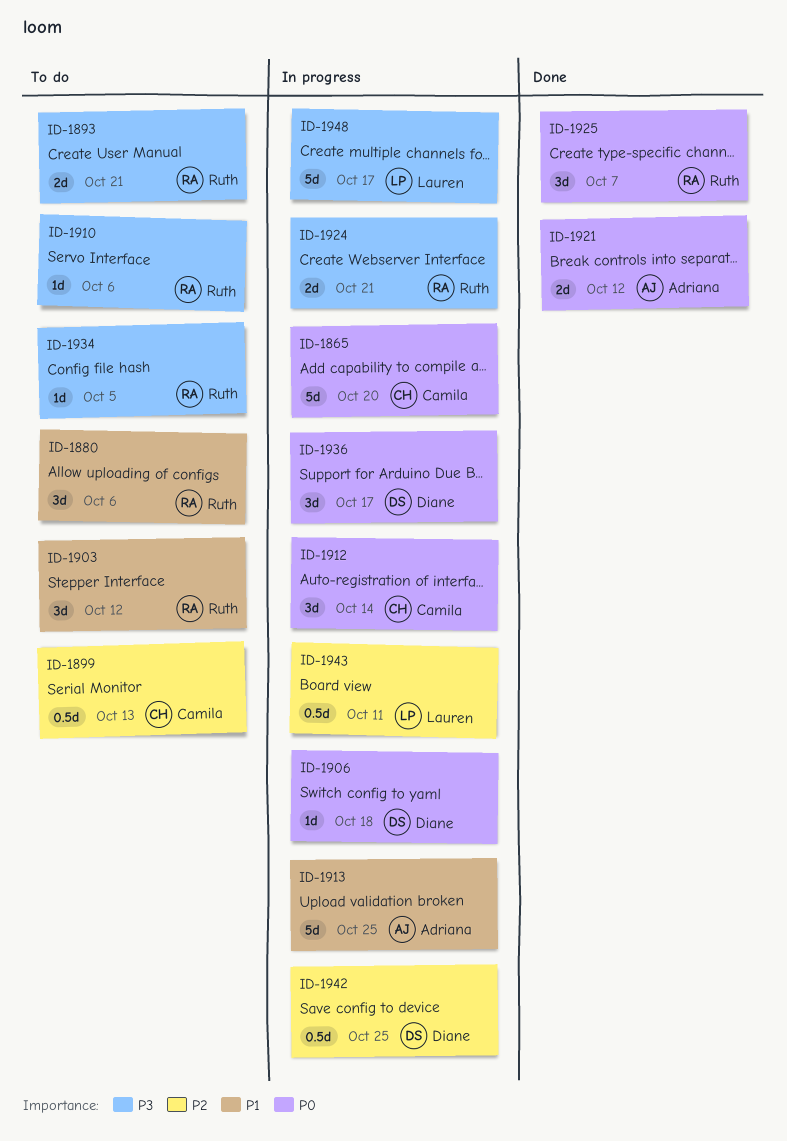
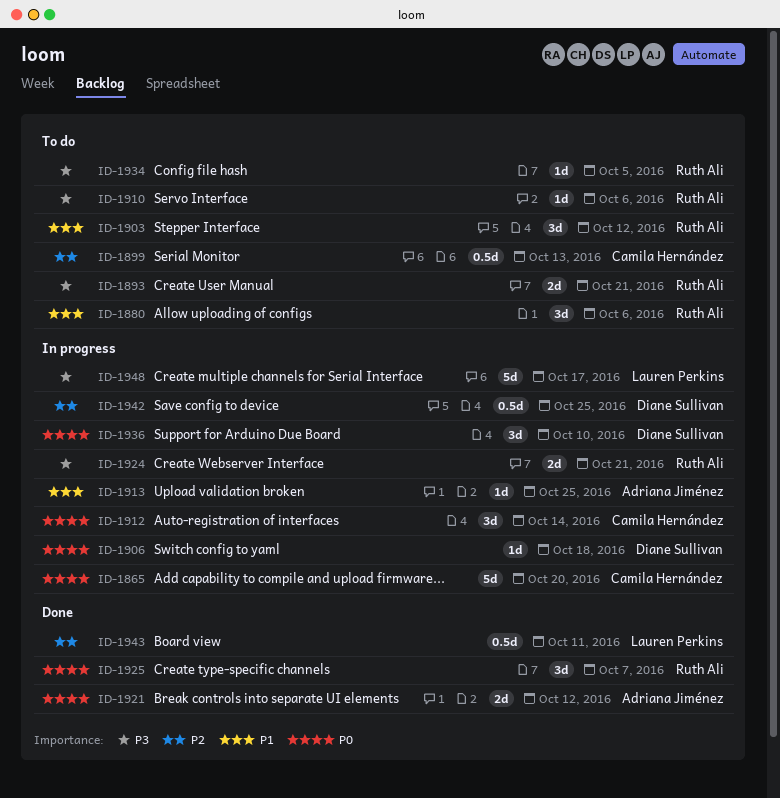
ID-1913, estimate: 5d -> 1d
ID-1936, due: Oct 17 -> Oct 10
ID-1943, status: In progress -> Done

